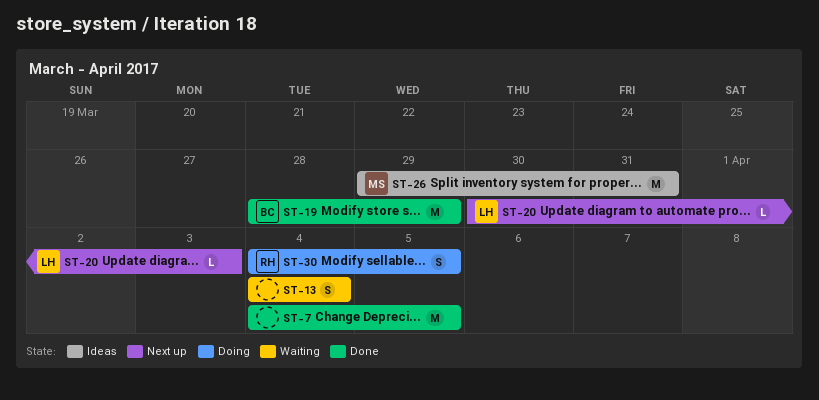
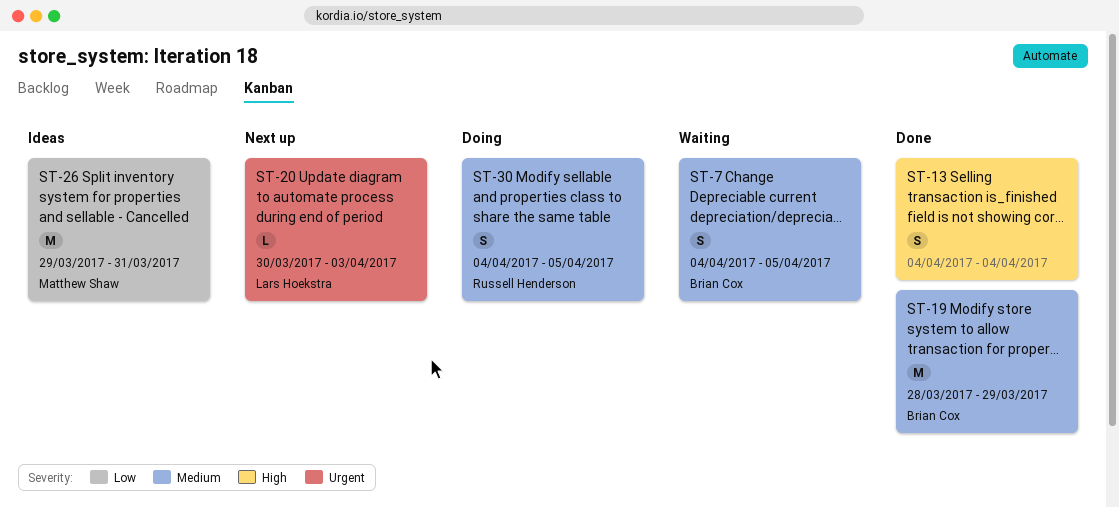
ST-7, status: Done -> Waiting
ST-7, owner: none -> Brian Cox
ST-7, estimate: M -> S
ST-13, status: Waiting -> Done

